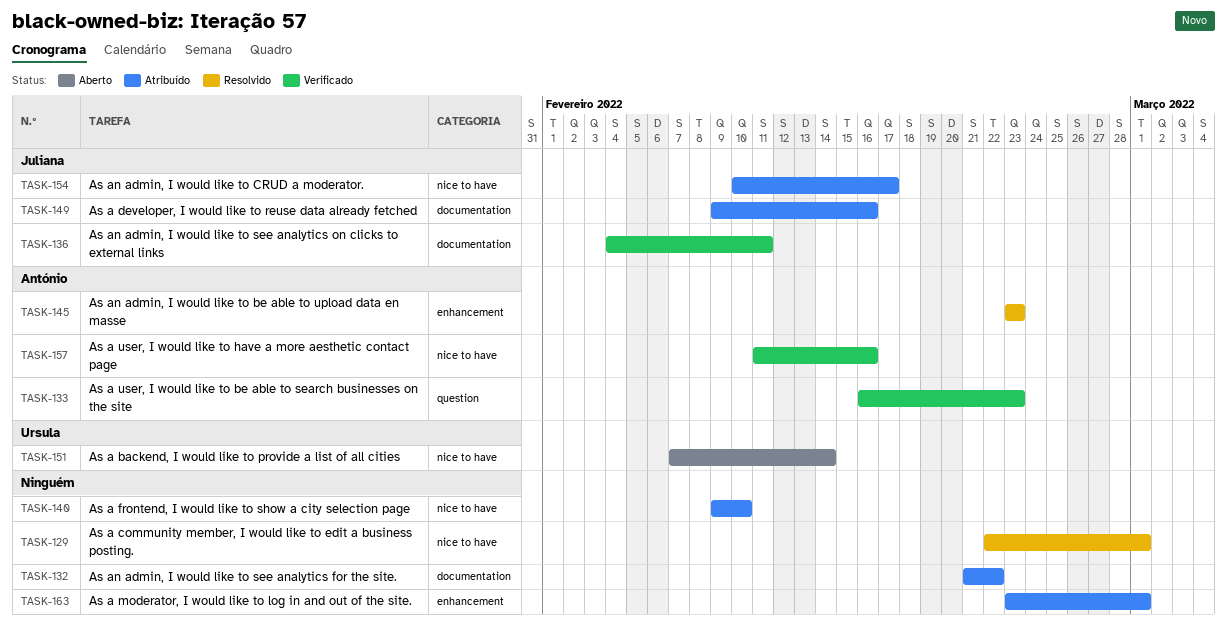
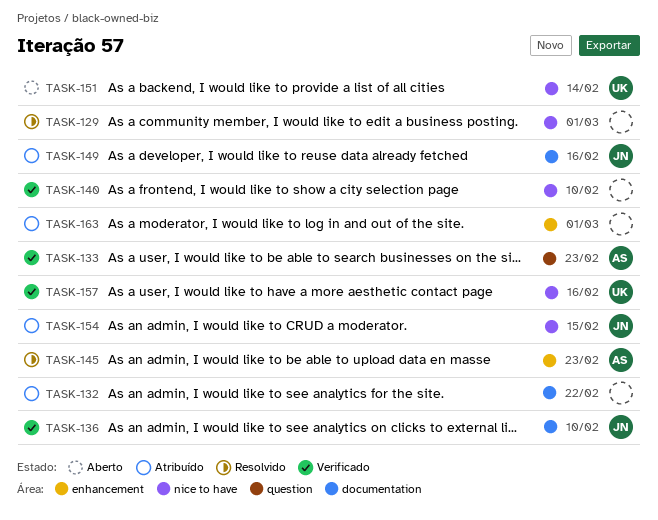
TASK-136, due: Feb 11 -> Feb 10
TASK-140, status: Atribuído -> Verificado
TASK-154, due: Feb 17 -> Feb 15
TASK-157, owner: António -> Ursula

